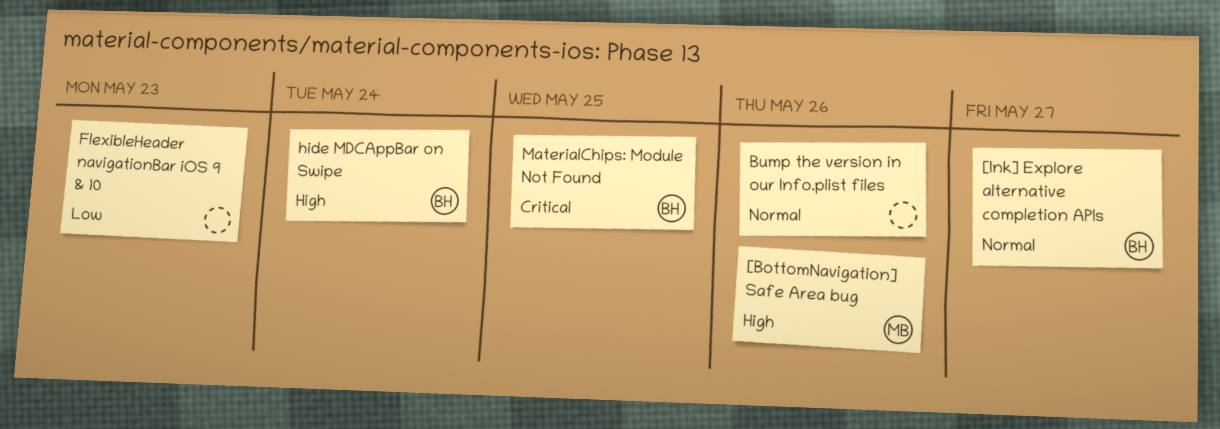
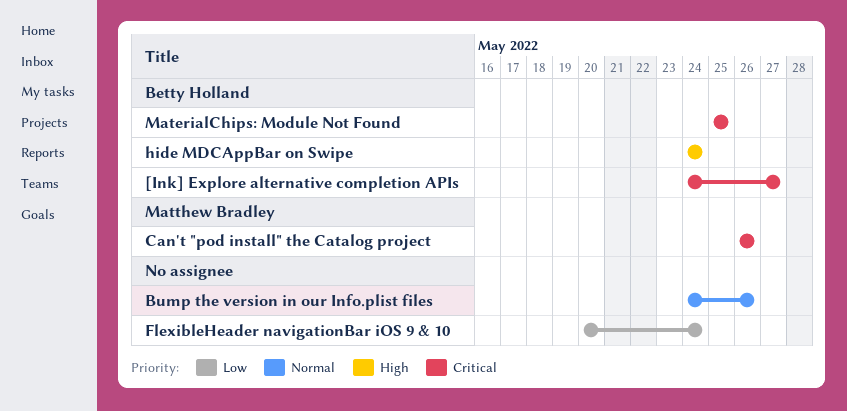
[BottomNavigation] Safe Area bug: present -> none
[Ink] Explore alternative completion APIs, priority: Normal -> Critical
Can't "pod install" the Catalog project: none -> present
FlexibleHeader navigationBar iOS 9 & 10, due: May 23 -> May 24

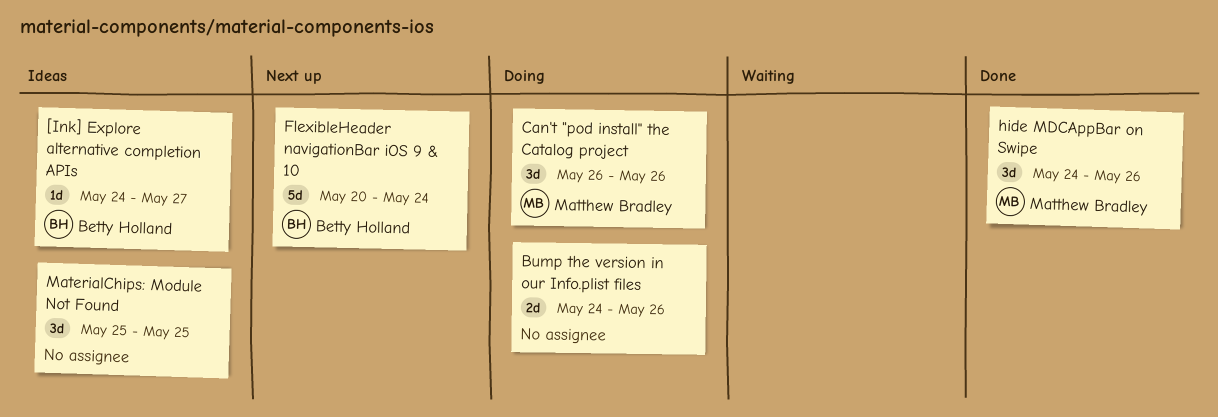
FlexibleHeader navigationBar iOS 9 & 10, owner: none -> Betty Holland
hide MDCAppBar on Swipe, owner: Betty Holland -> Matthew Bradley
hide MDCAppBar on Swipe, due: May 24 -> May 26
MaterialChips: Module Not Found, owner: Betty Holland -> none

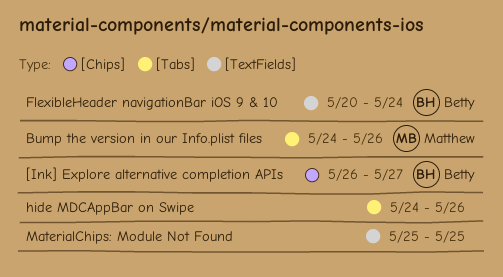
[Ink] Explore alternative completion APIs, start: May 24 -> May 26
Bump the version in our Info.plist files, owner: none -> Matthew Bradley
Can't "pod install" the Catalog project: present -> none
hide MDCAppBar on Swipe, owner: Matthew Bradley -> none

